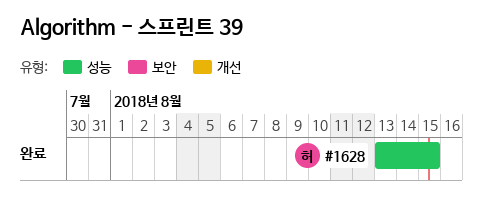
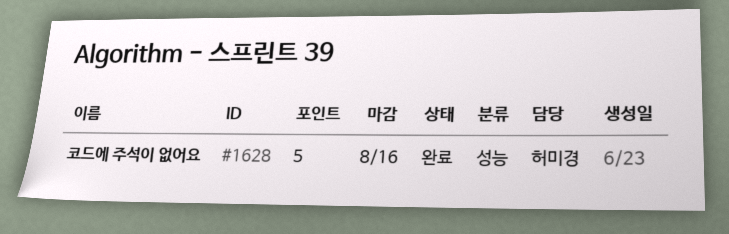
#1628, due: Aug 15 -> Aug 16

